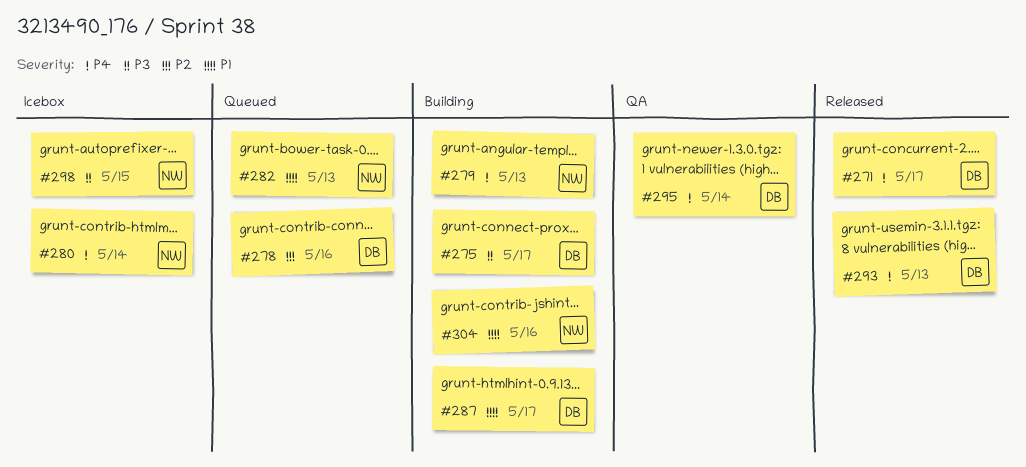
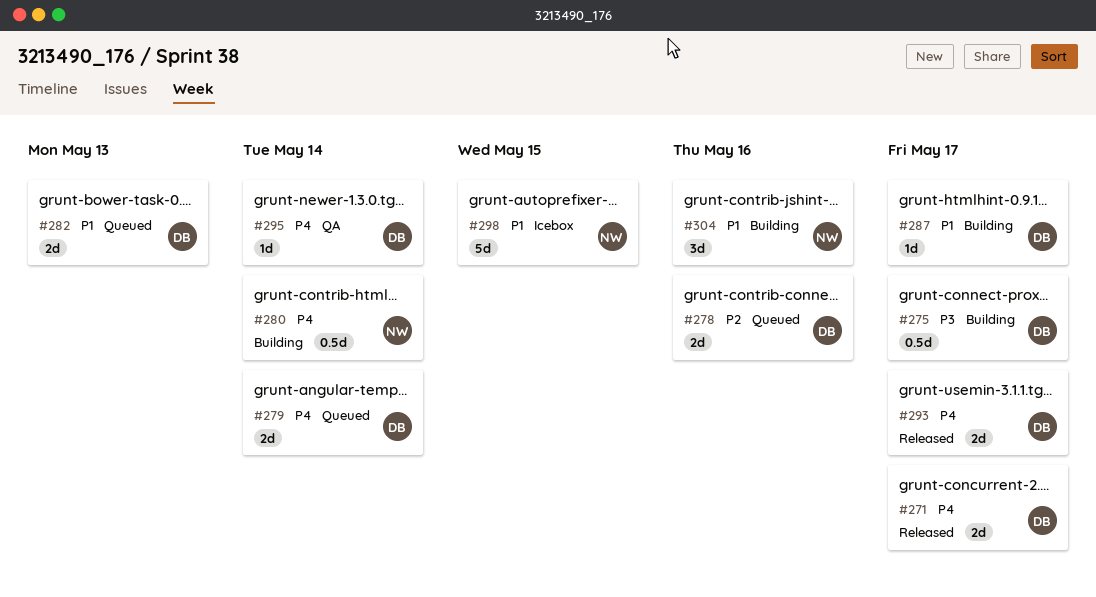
#279, status: Building -> Queued
#279, owner: NW -> DB
#279, due: May 13 -> May 14
#280, status: Icebox -> Building
#282, owner: NW -> DB
#293, due: May 13 -> May 17
#298, priority: P3 -> P1

